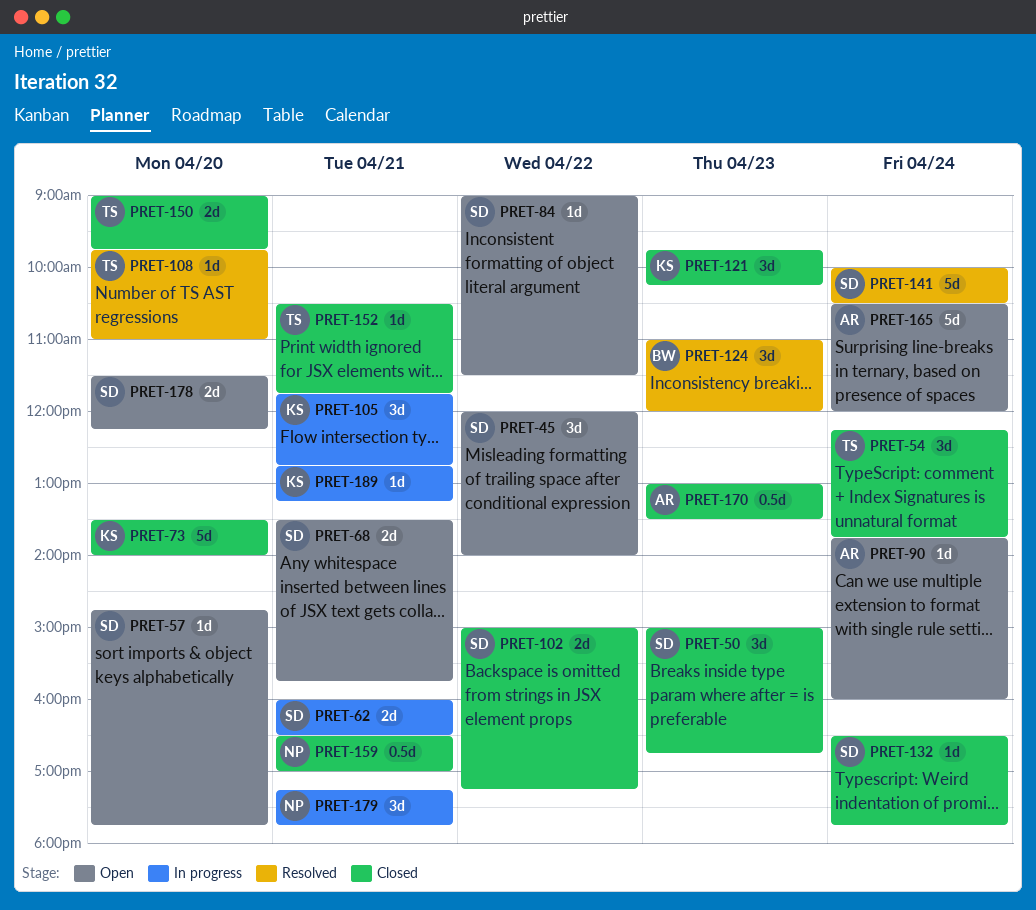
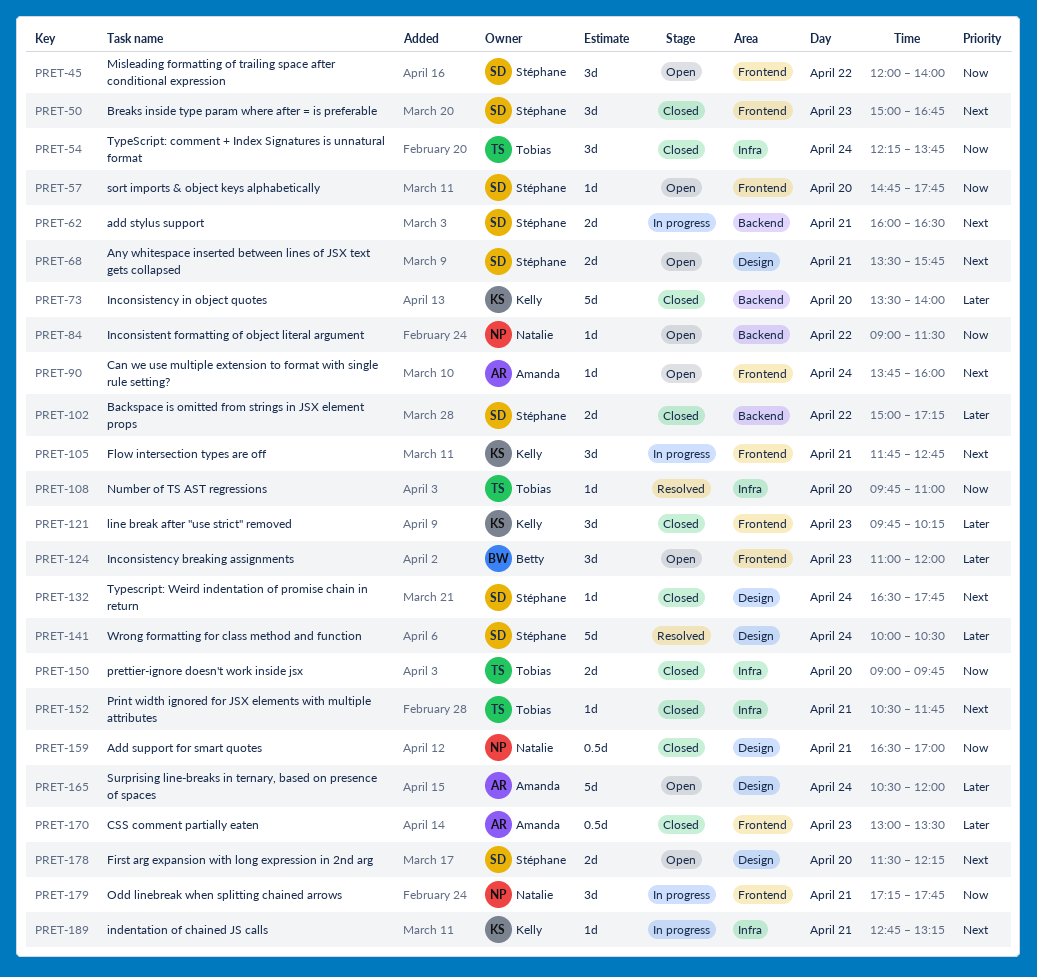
PRET-84, owner: Stéphane -> Natalie
PRET-124, status: Resolved -> Open

